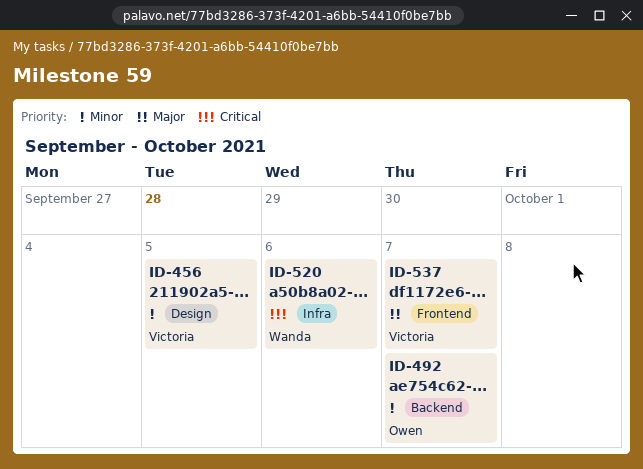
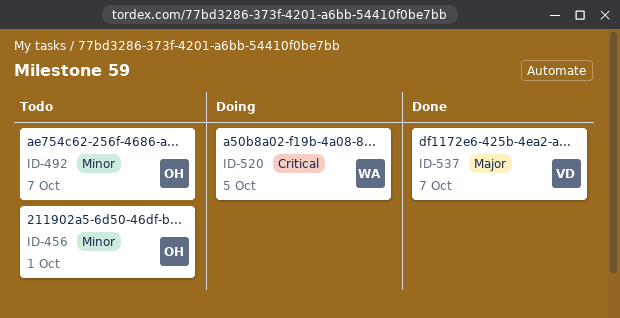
ID-456, owner: Victoria -> Owen
ID-456, due: Oct 5 -> Oct 1
ID-520, due: Oct 6 -> Oct 5

